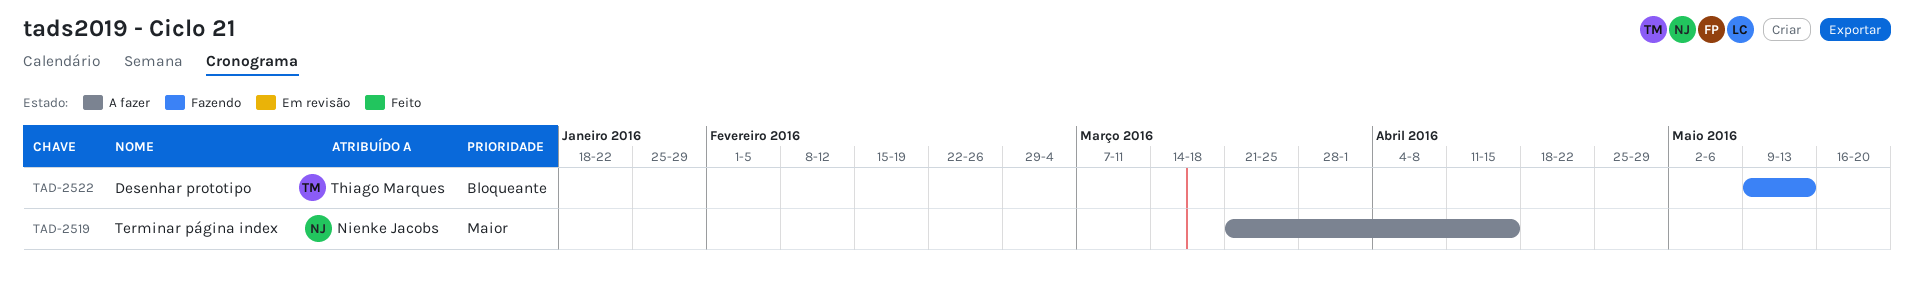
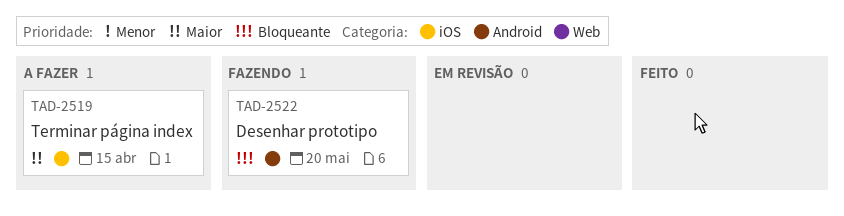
TAD-2522, due: May 13 -> May 20

